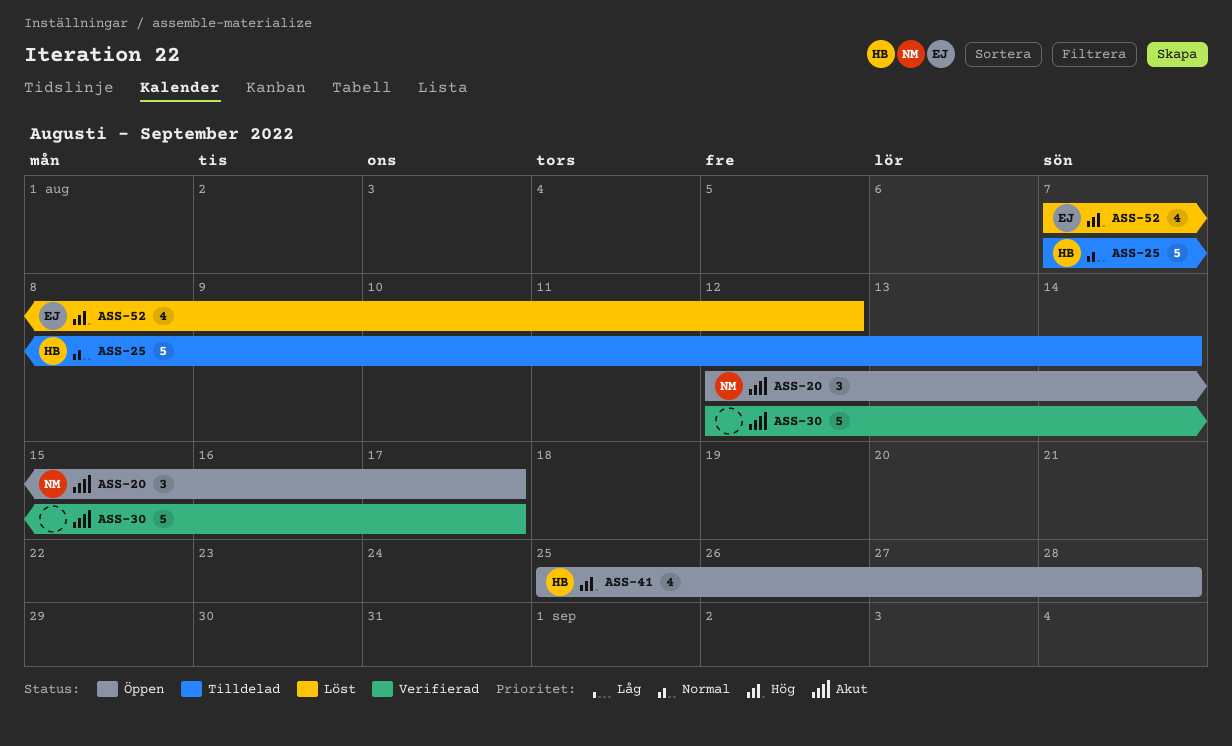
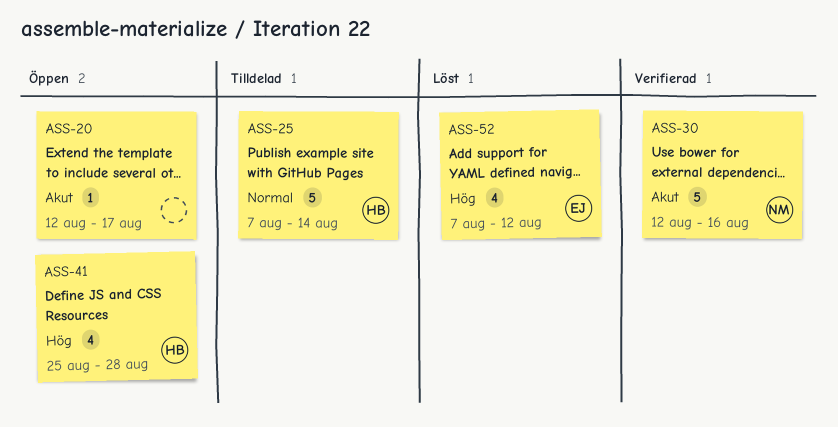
ASS-20, owner: NM -> none
ASS-20, estimate: 3 -> 1
ASS-30, owner: none -> NM
ASS-30, due: Aug 17 -> Aug 16

